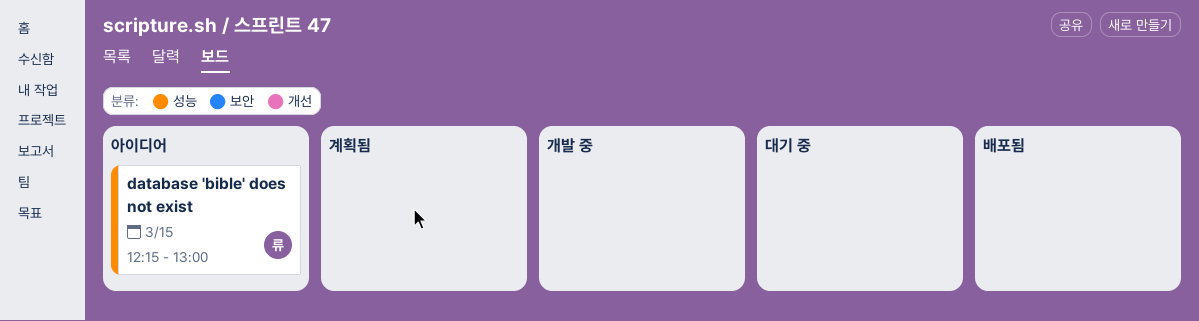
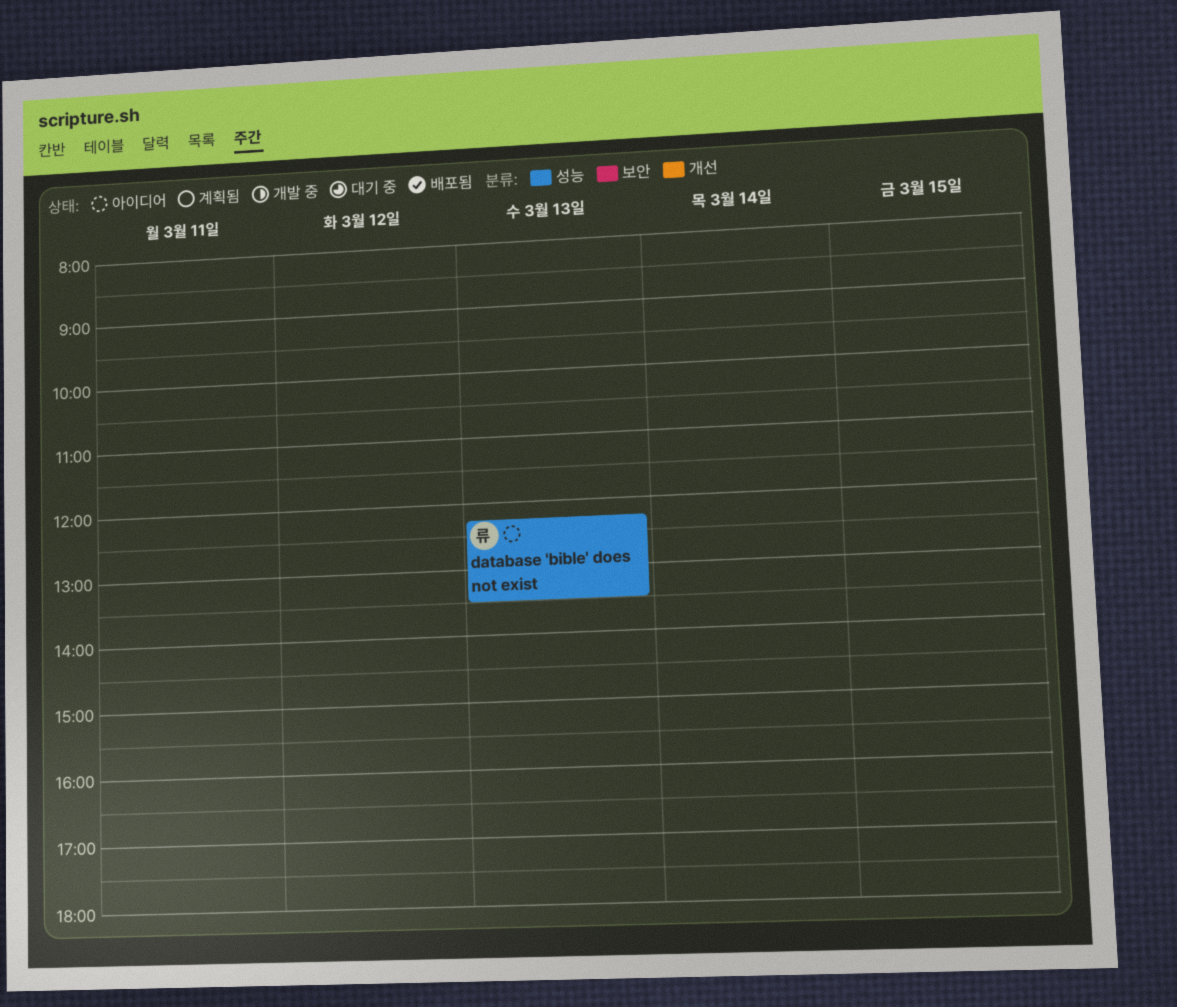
database 'bible' does not exist, day: Mar 15 -> Mar 13
database 'bible' does not exist, ends: 13:00 -> 13:30

